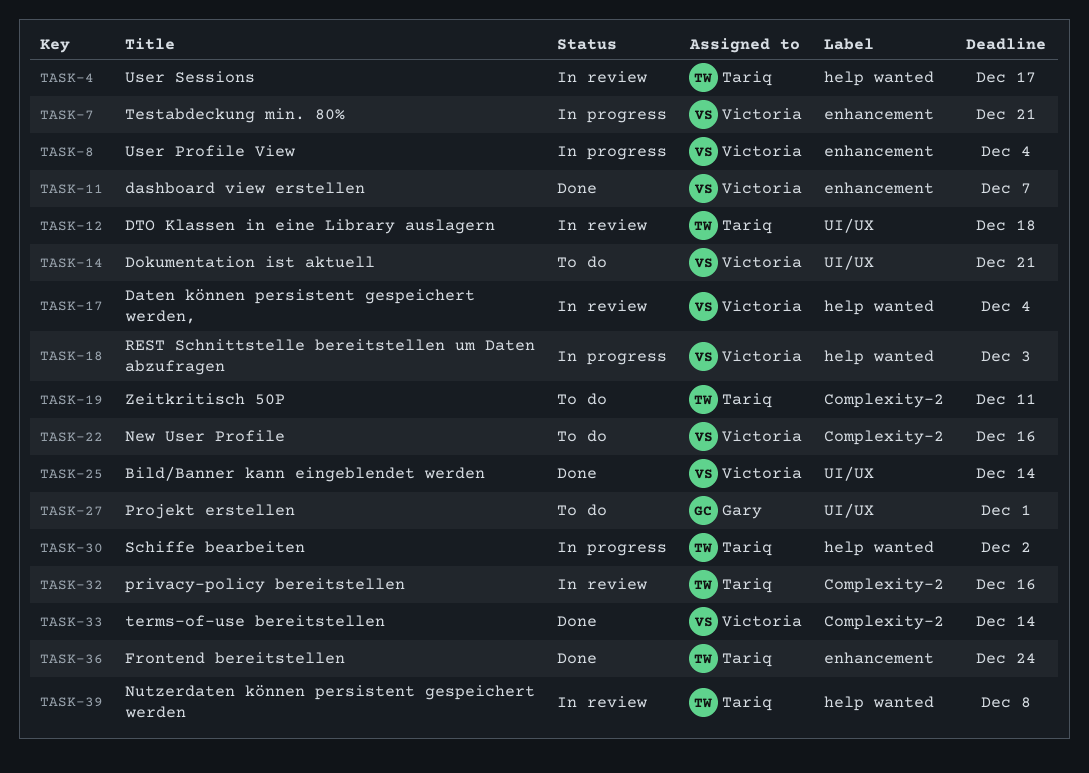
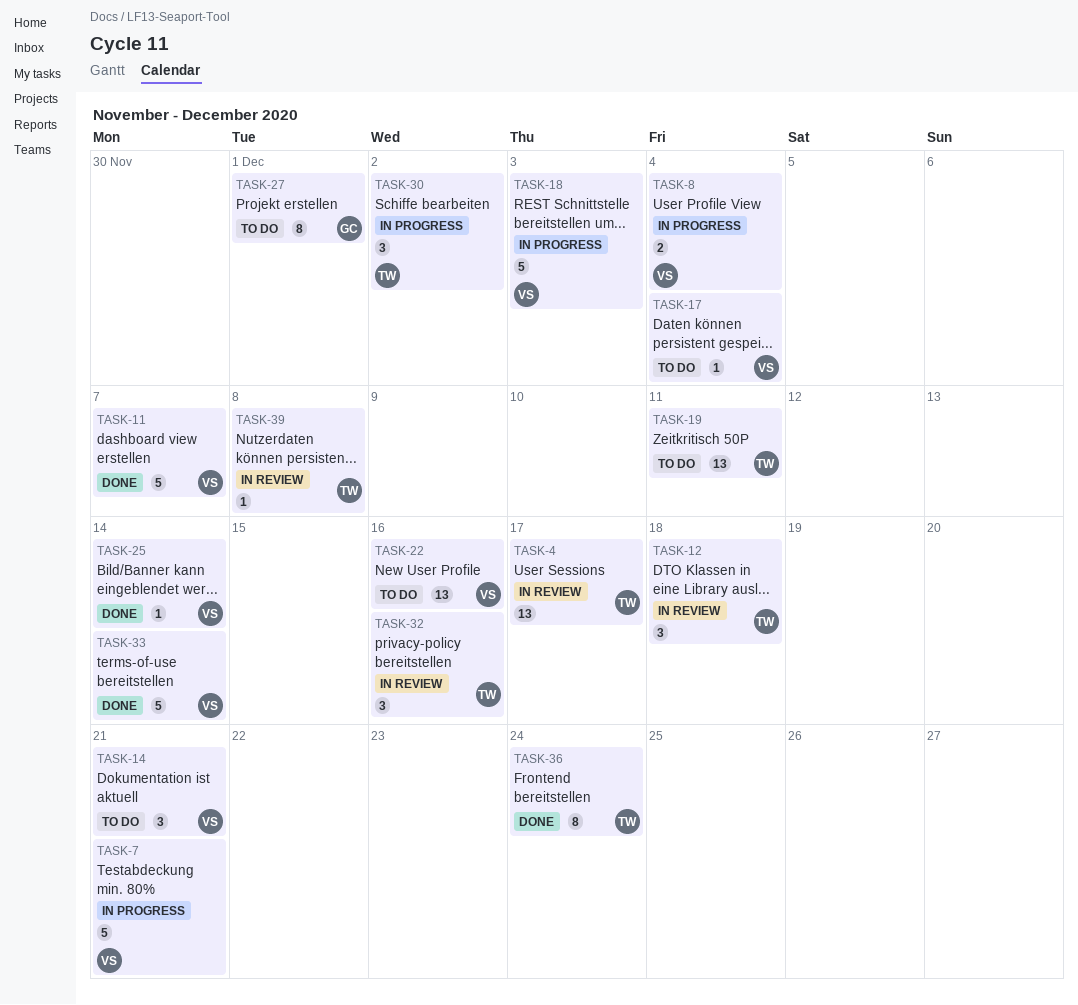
TASK-17, status: In review -> To do

